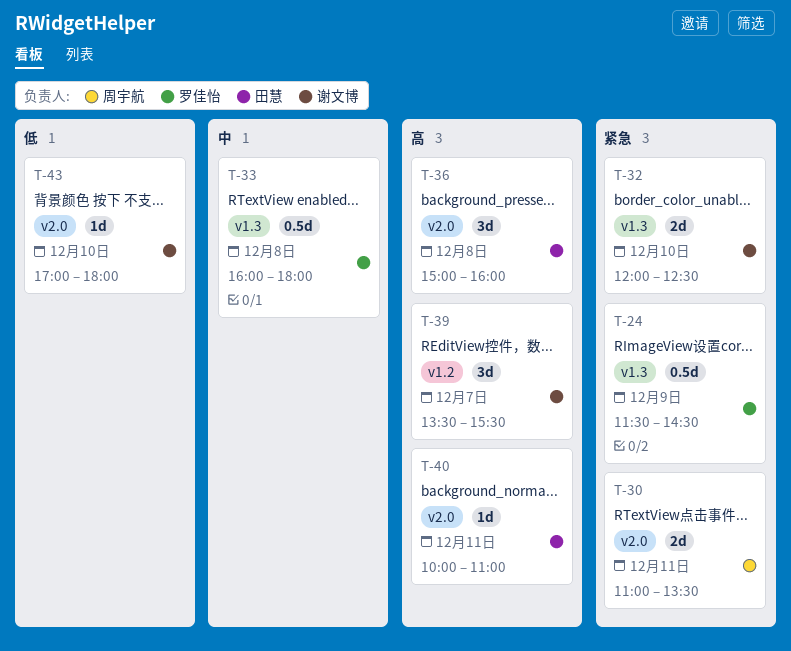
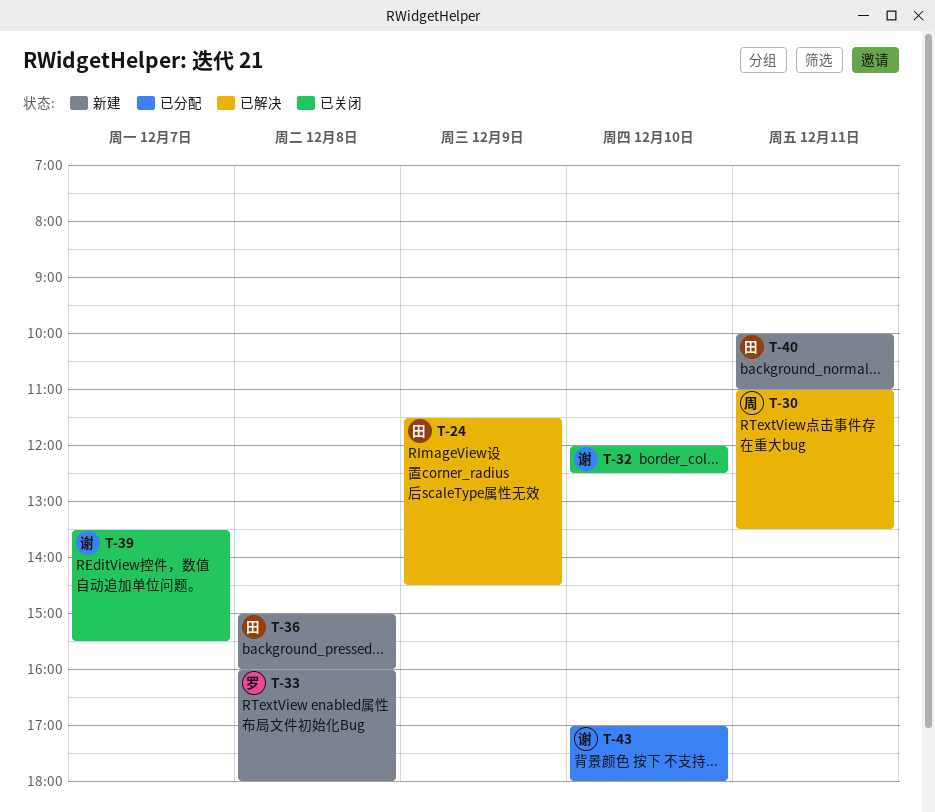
T-24, owner: 罗佳怡 -> 田慧

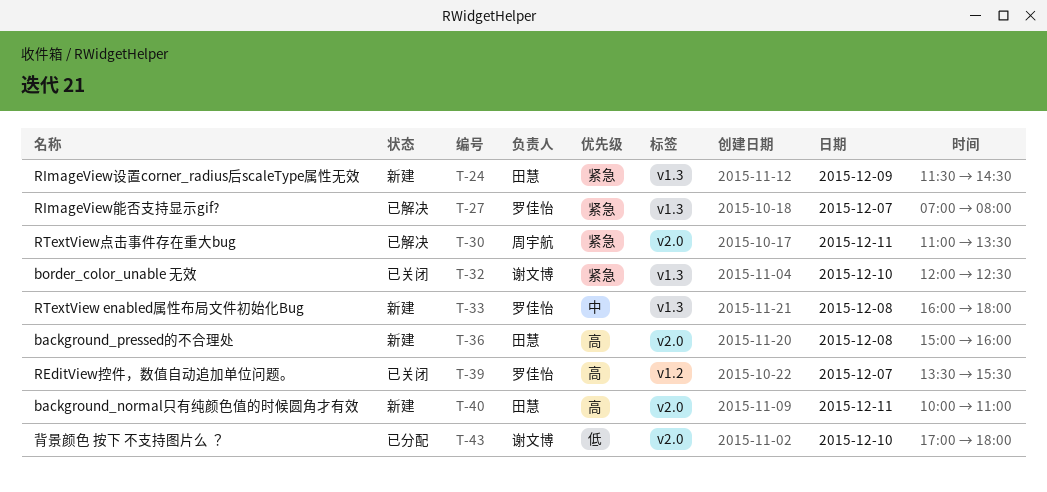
T-24, status: 已解决 -> 新建
T-27: none -> present
T-39, owner: 谢文博 -> 罗佳怡

